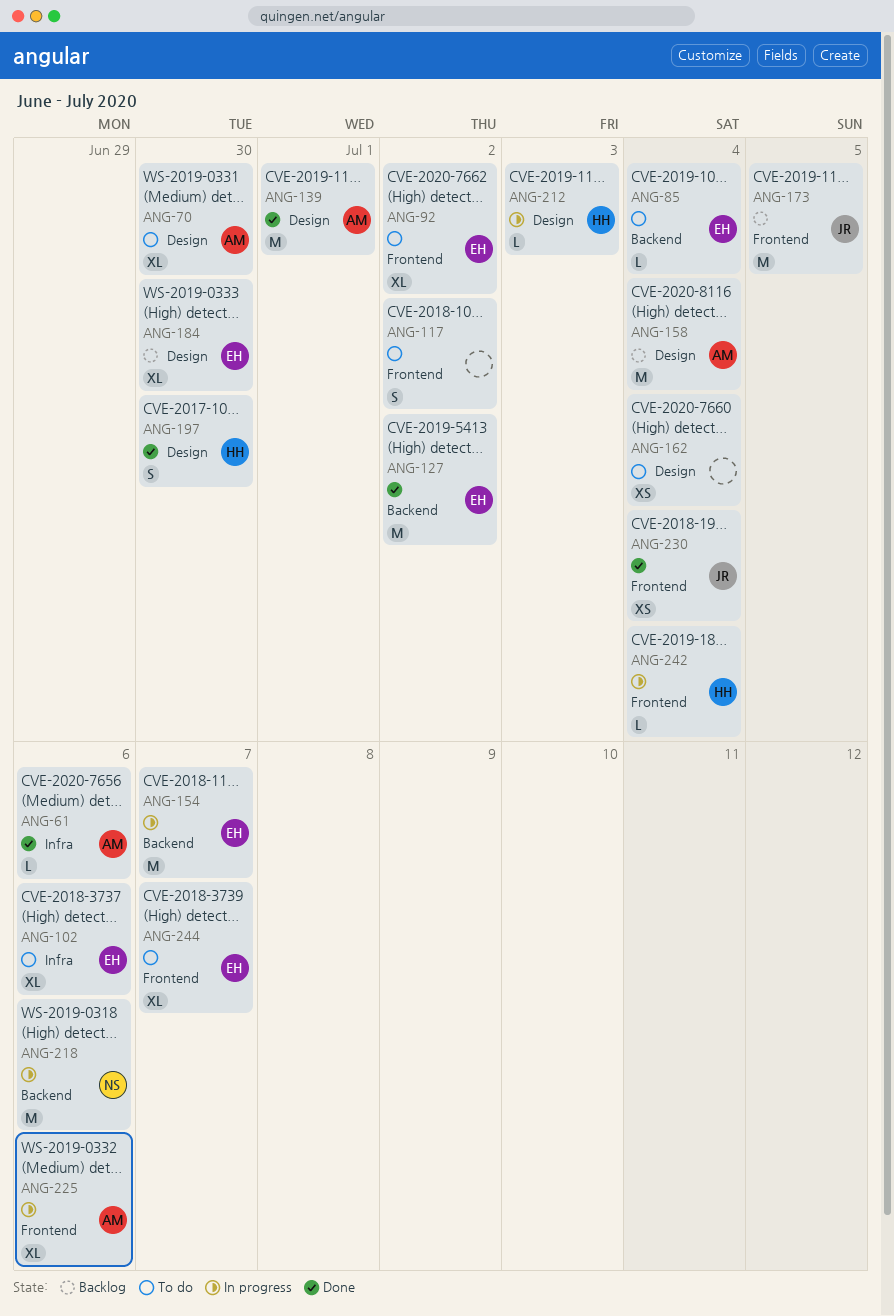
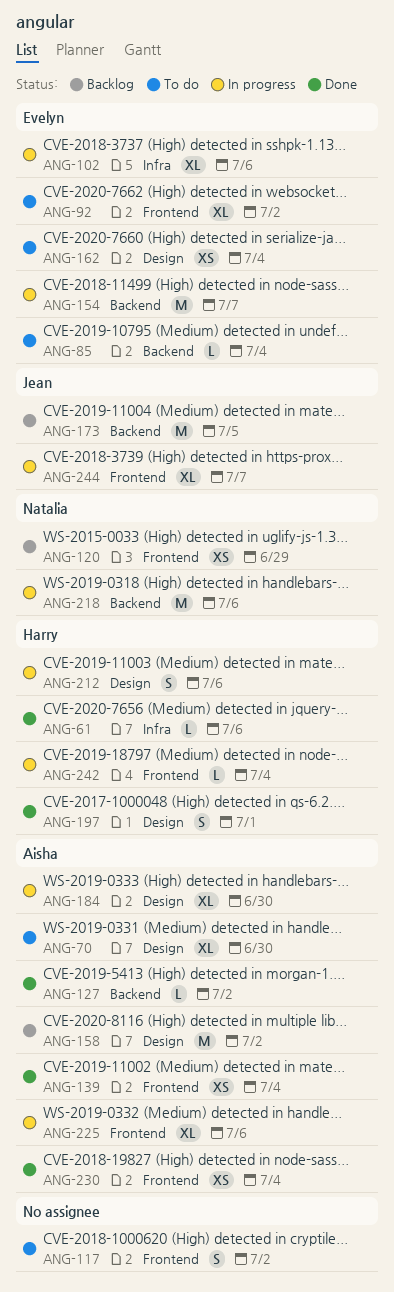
ANG-61, owner: Aisha -> Harry
ANG-102, status: To do -> In progress
ANG-120: none -> present
ANG-127, owner: Evelyn -> Aisha
ANG-127, estimate: M -> L
ANG-139, label: Design -> Frontend
ANG-139, estimate: M -> XS
ANG-139, due: Jul 1 -> Jul 4
ANG-158, due: Jul 4 -> Jul 2
ANG-162, owner: none -> Evelyn
ANG-173, label: Frontend -> Backend
ANG-184, status: Backlog -> In progress
ANG-184, owner: Evelyn -> Aisha
ANG-197, due: Jun 30 -> Jul 1
ANG-212, estimate: L -> S
ANG-212, due: Jul 3 -> Jul 6
ANG-230, owner: Jean -> Aisha
ANG-244, status: To do -> In progress
ANG-244, owner: Evelyn -> Jean

